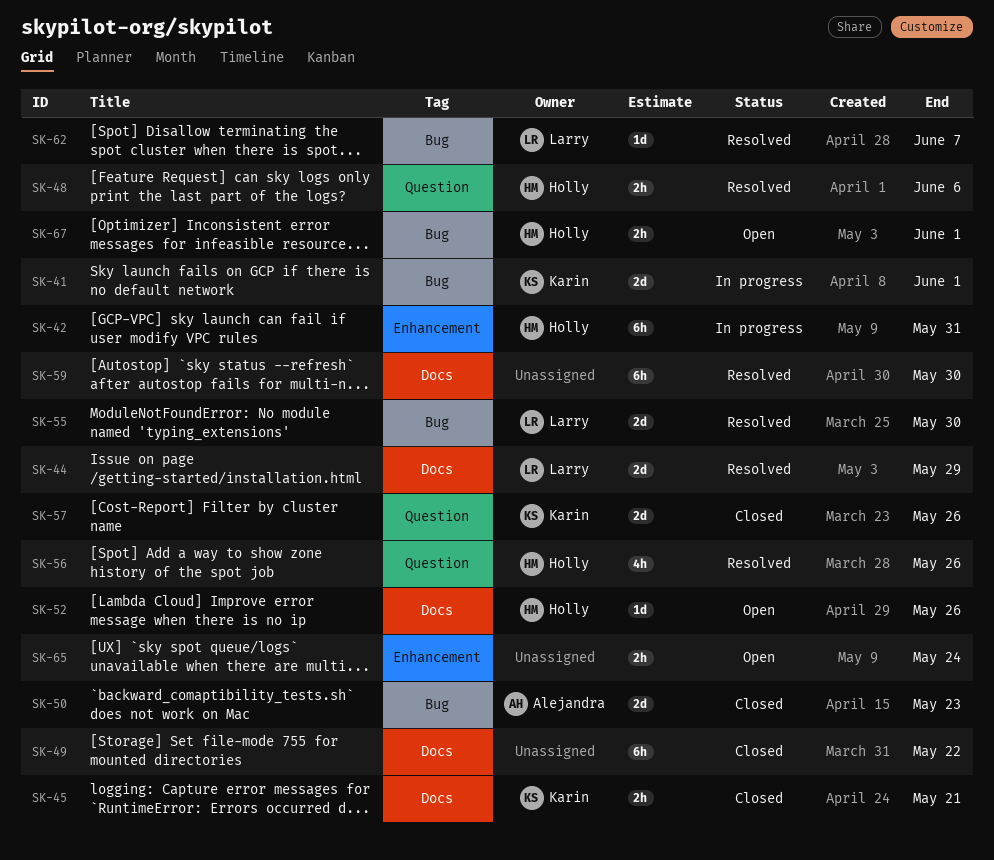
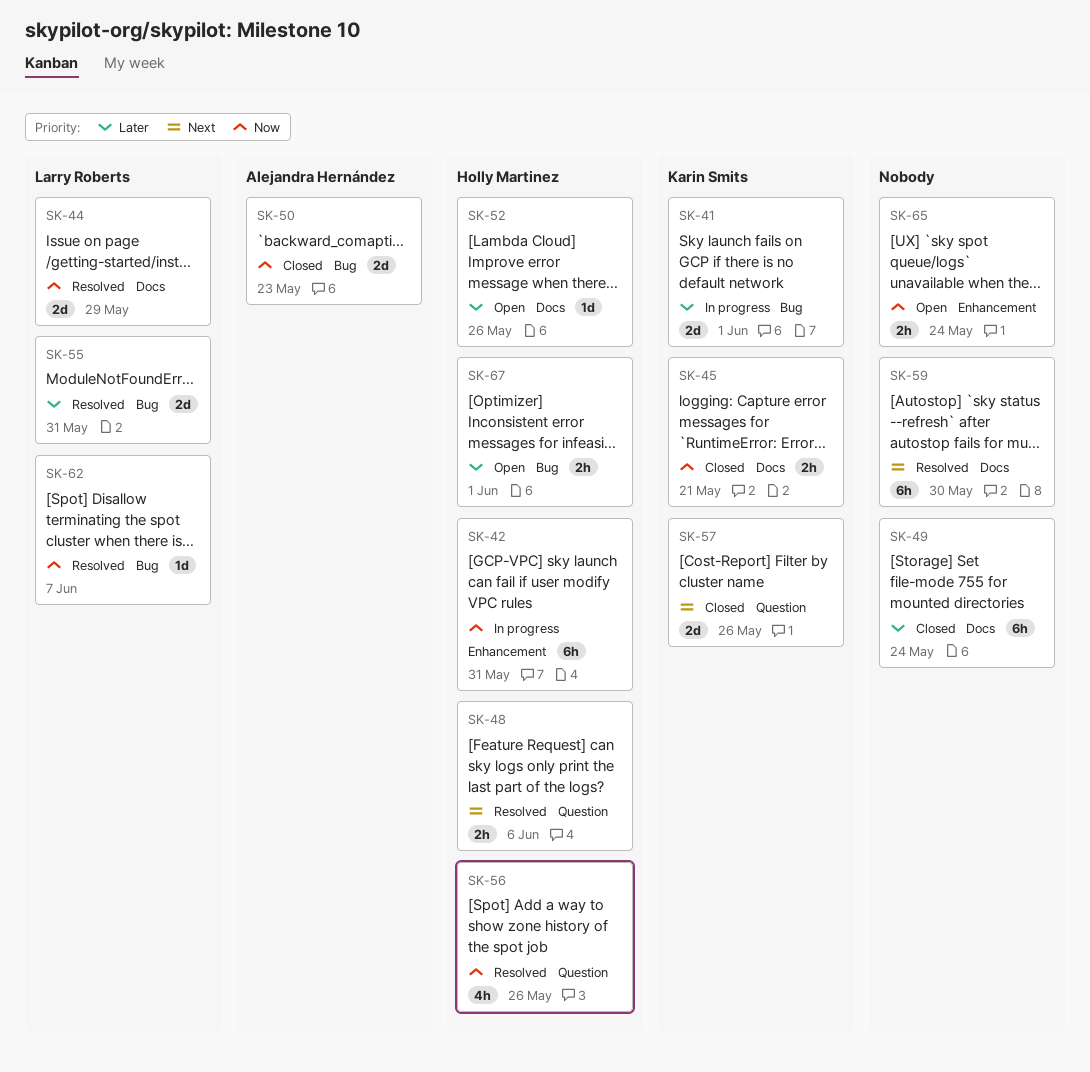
SK-49, due: May 22 -> May 24
SK-55, due: May 30 -> May 31

